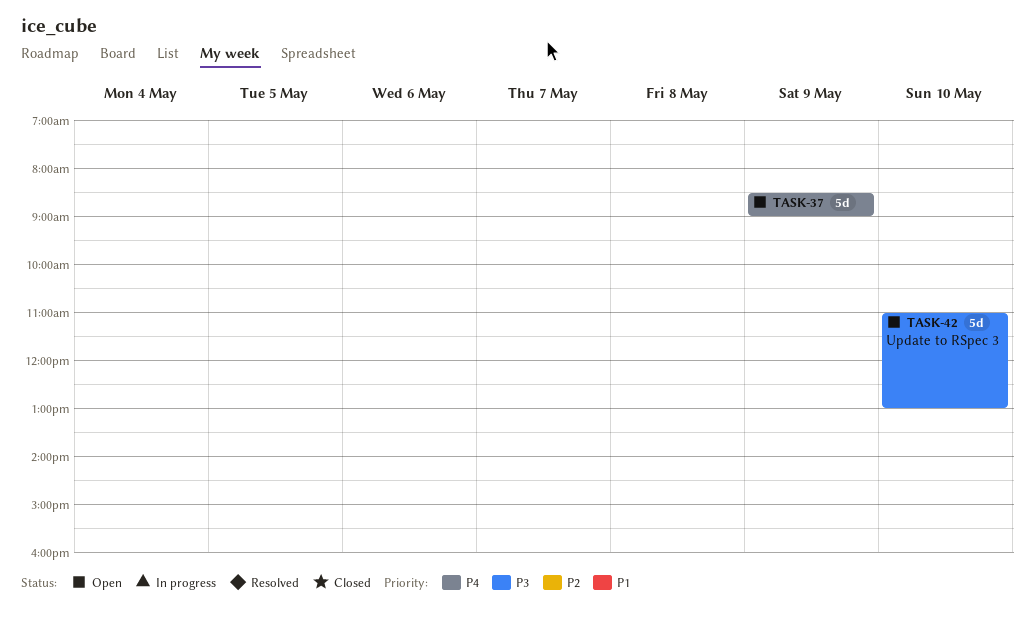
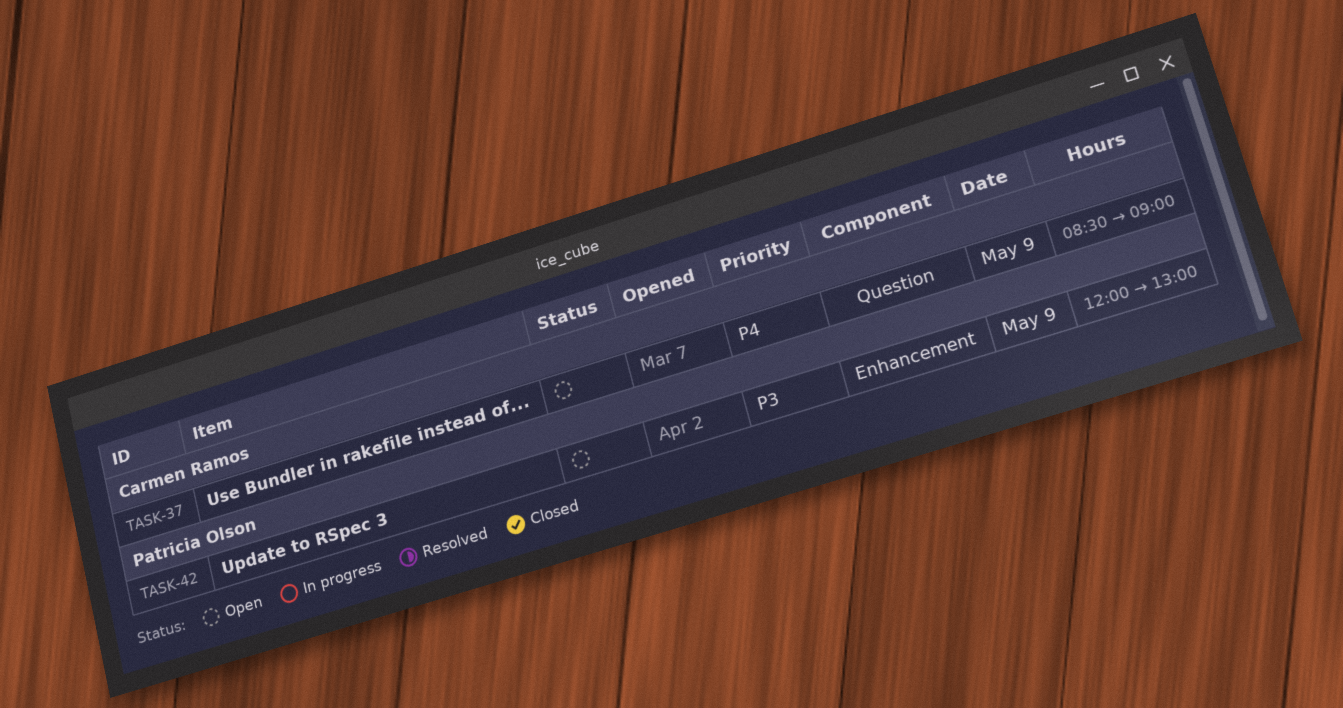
TASK-42, day: May 10 -> May 9
TASK-42, begins: 11:00 -> 12:00

